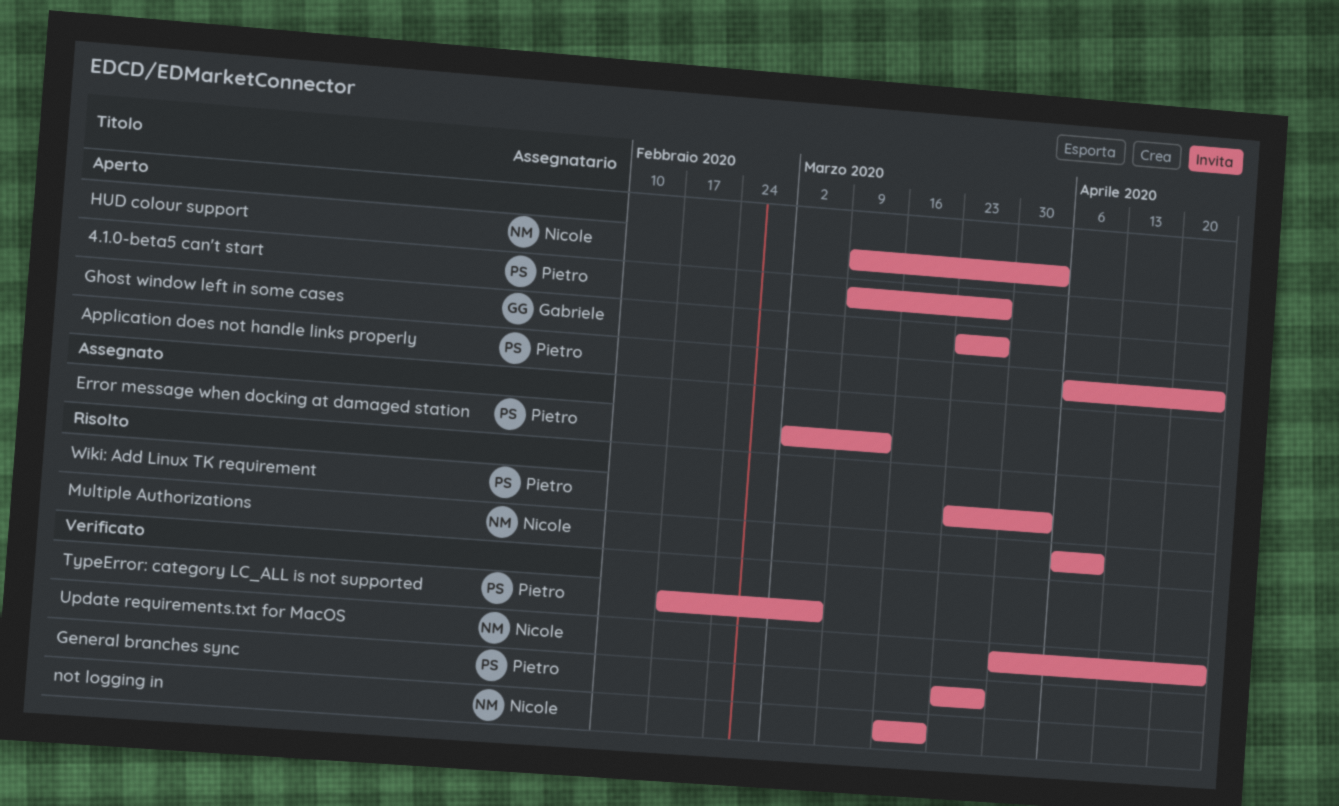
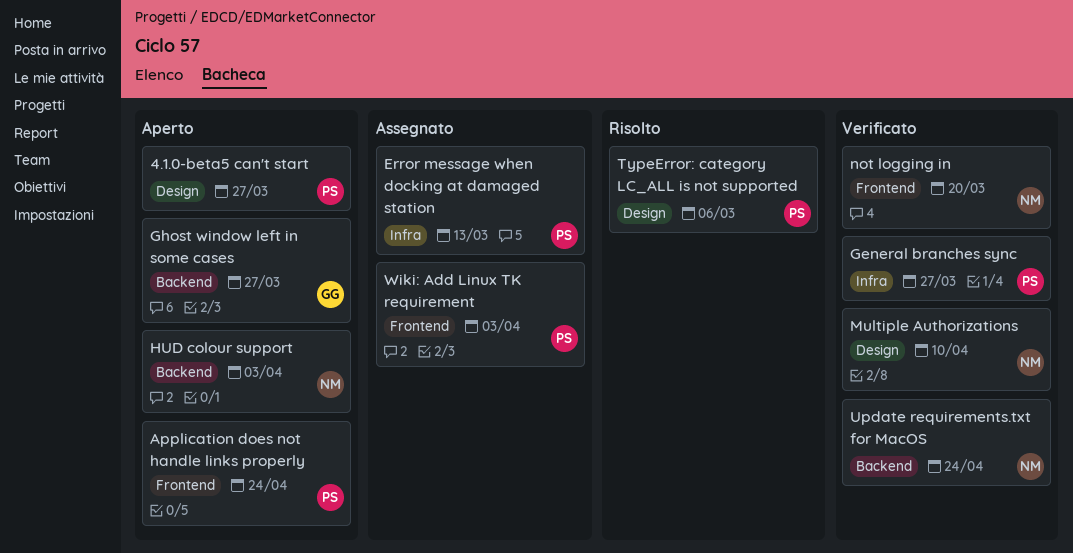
Multiple Authorizations, status: Risolto -> Verificato
TypeError: category LC_ALL is not supported, status: Verificato -> Risolto
Wiki: Add Linux TK requirement, status: Risolto -> Assegnato

